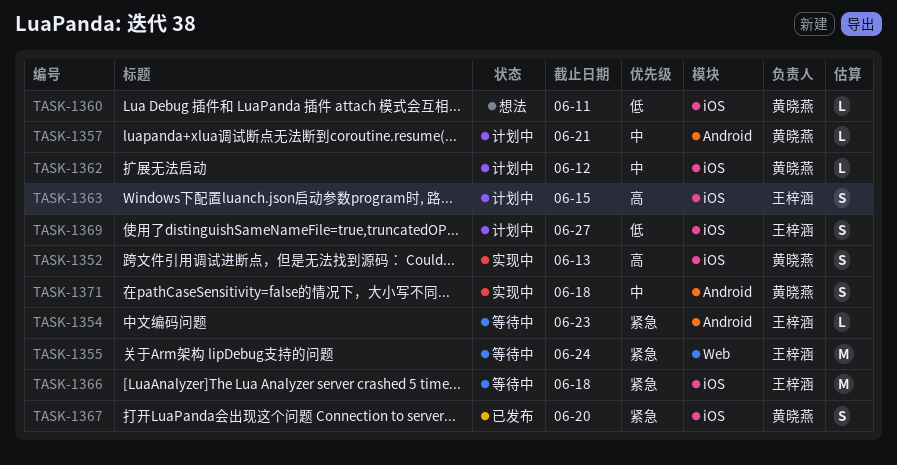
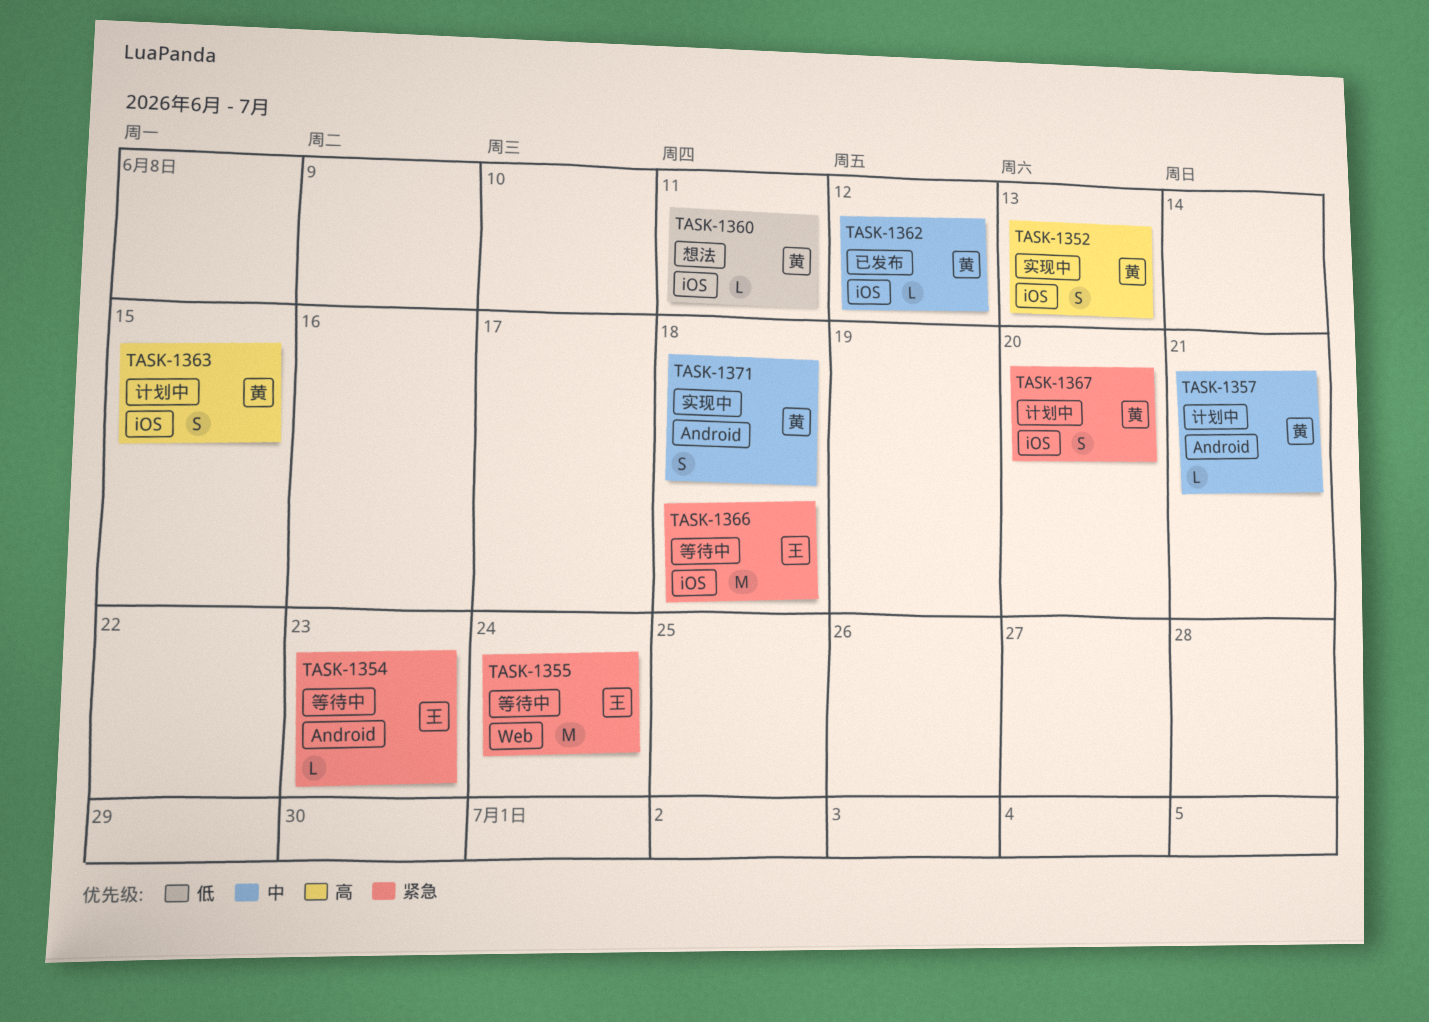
TASK-1362, status: 计划中 -> 已发布
TASK-1363, owner: 王梓涵 -> 黄晓燕
TASK-1367, status: 已发布 -> 计划中
TASK-1369: present -> none

